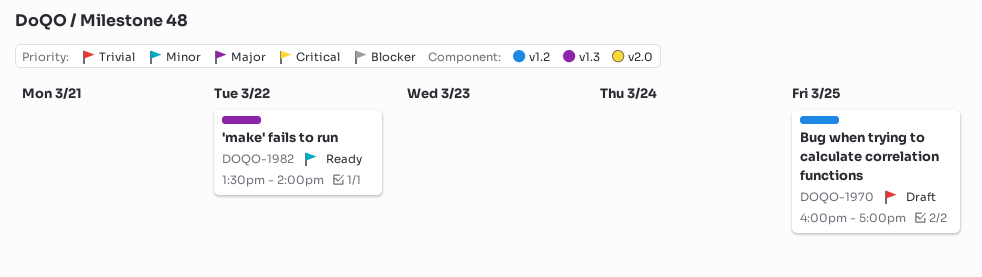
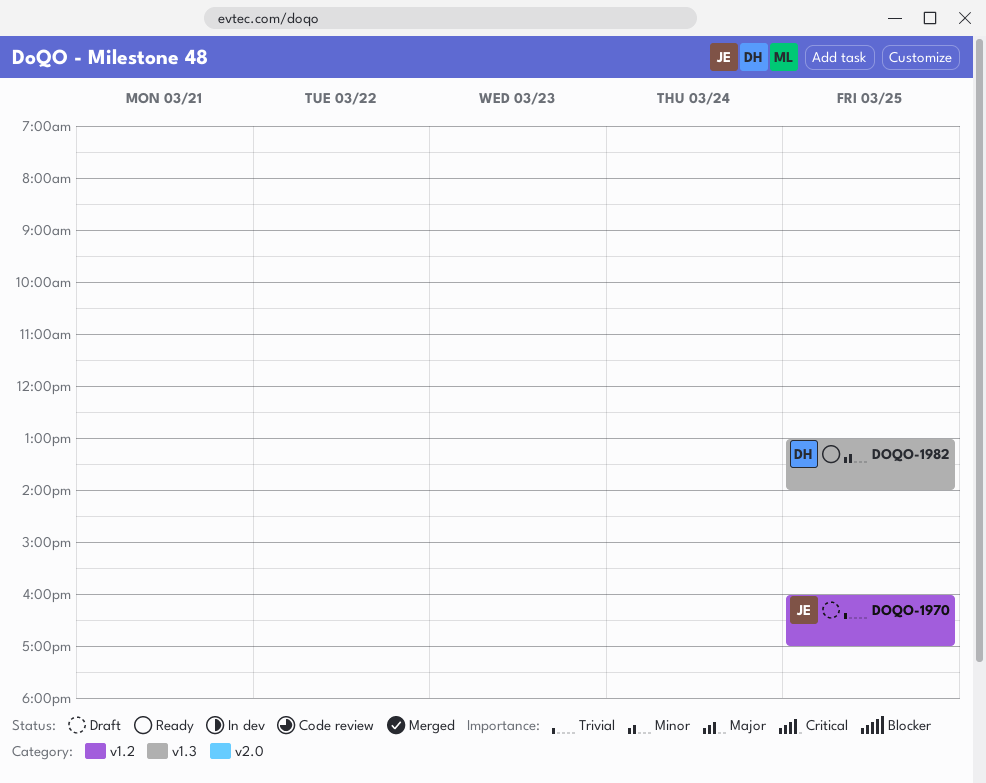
DOQO-1982, day: Mar 22 -> Mar 25
DOQO-1982, begins: 13:30 -> 13:00

